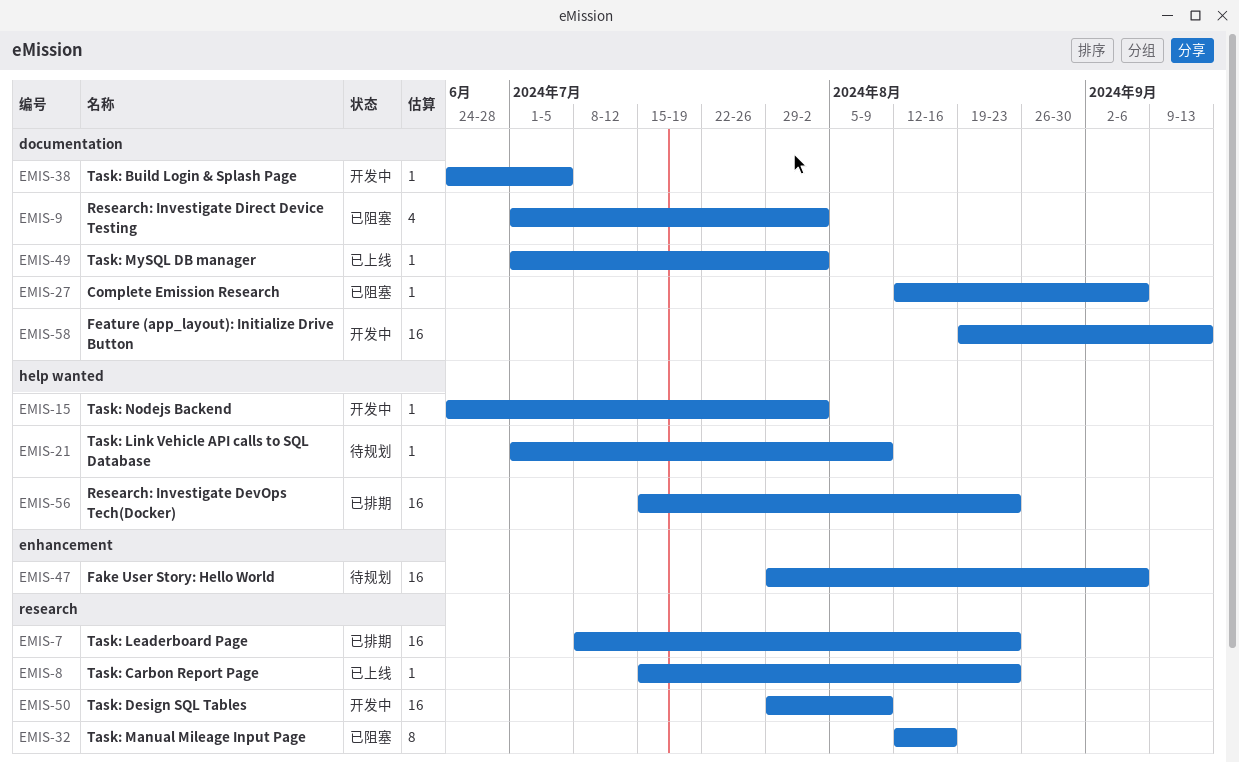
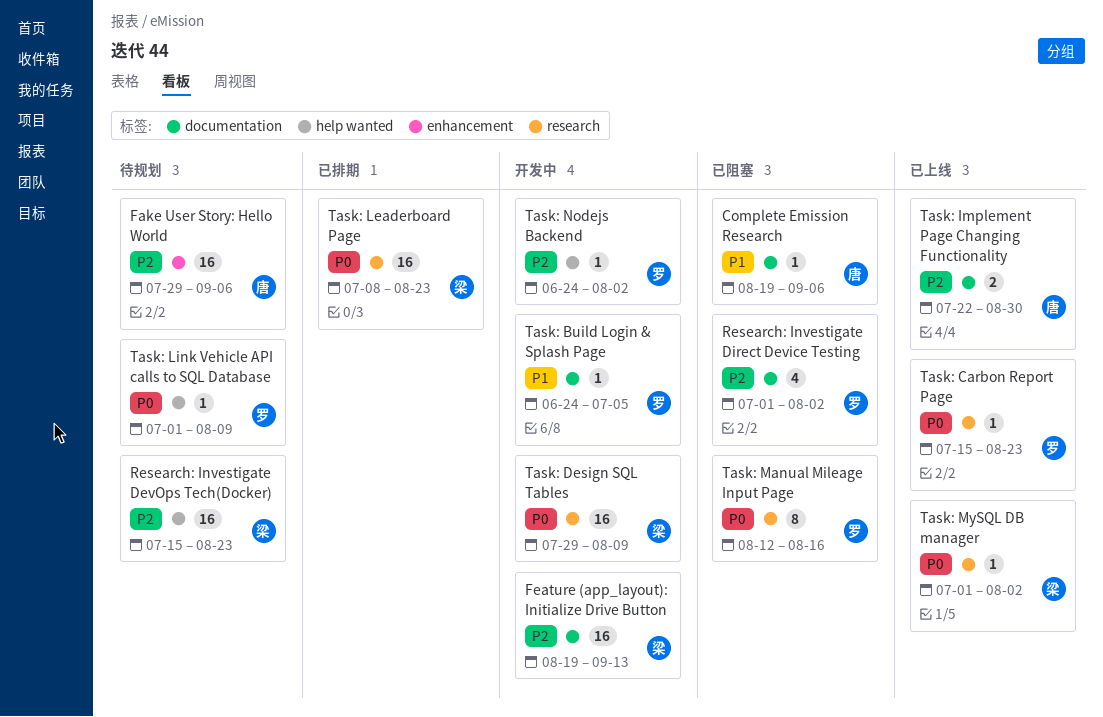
Complete Emission Research, start: Aug 12 -> Aug 19
Research: Investigate DevOps Tech(Docker), status: 已排期 -> 待规划
Task: Implement Page Changing Functionality: none -> present
Task: MySQL DB manager, label: documentation -> research

